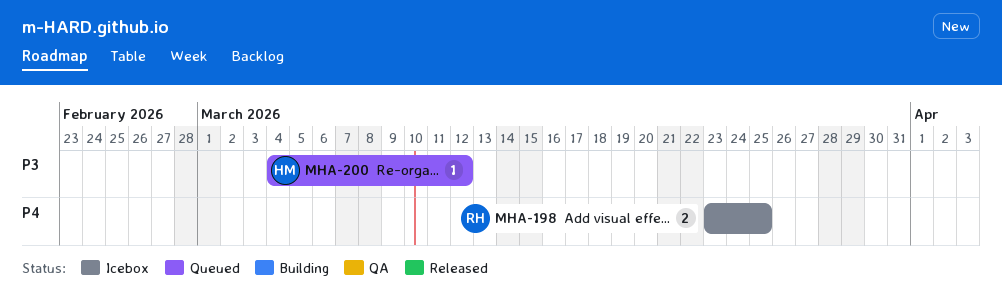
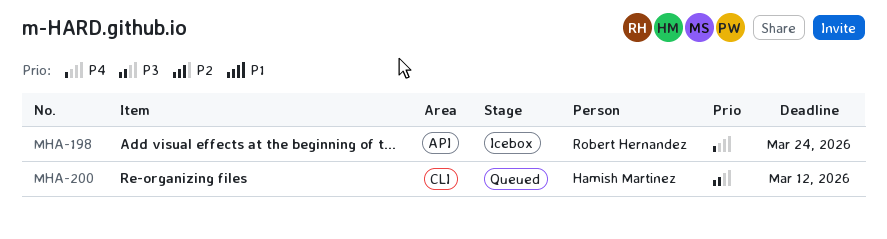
MHA-198, due: Mar 25 -> Mar 24

